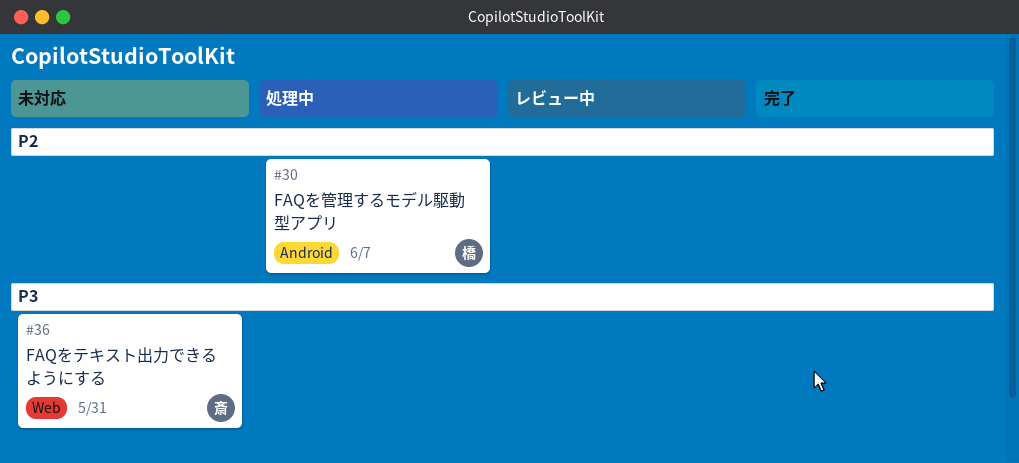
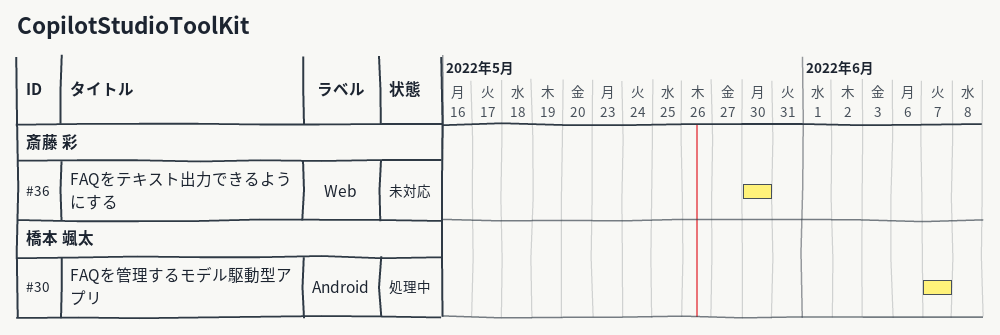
#36, due: May 31 -> May 30

